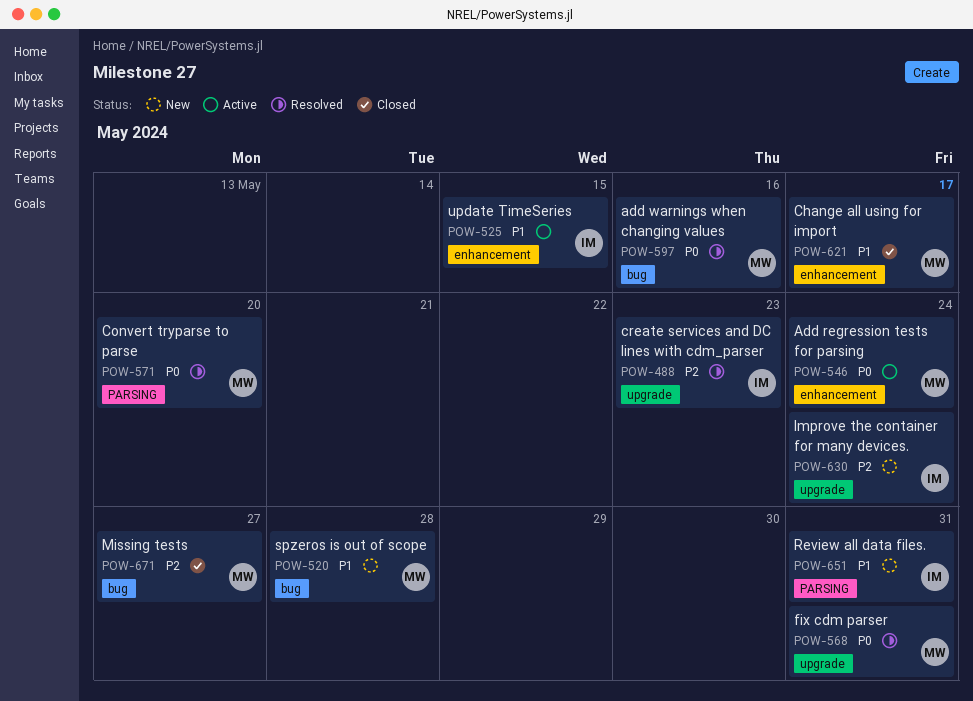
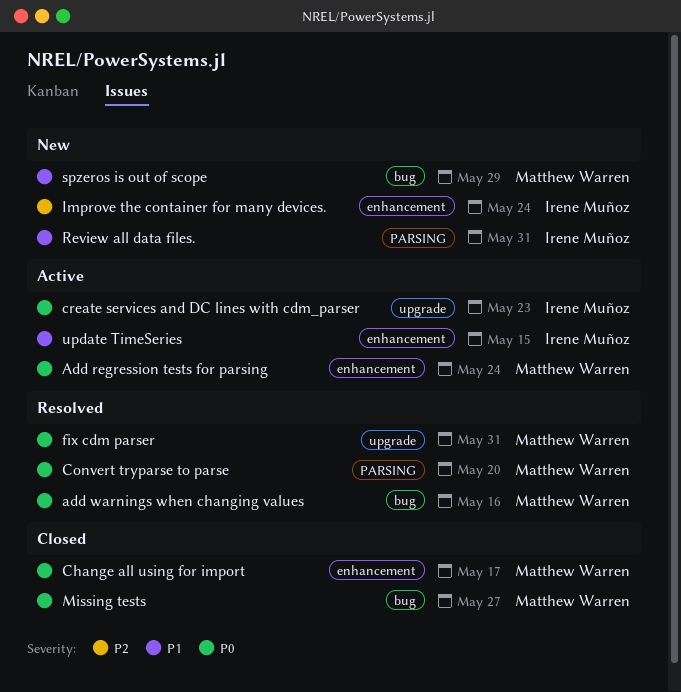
Change all using for import, priority: P1 -> P0
create services and DC lines with cdm_parser, status: Resolved -> Active
create services and DC lines with cdm_parser, priority: P2 -> P0
Improve the container for many devices., label: upgrade -> enhancement
Missing tests, priority: P2 -> P0
spzeros is out of scope, due: May 28 -> May 29

